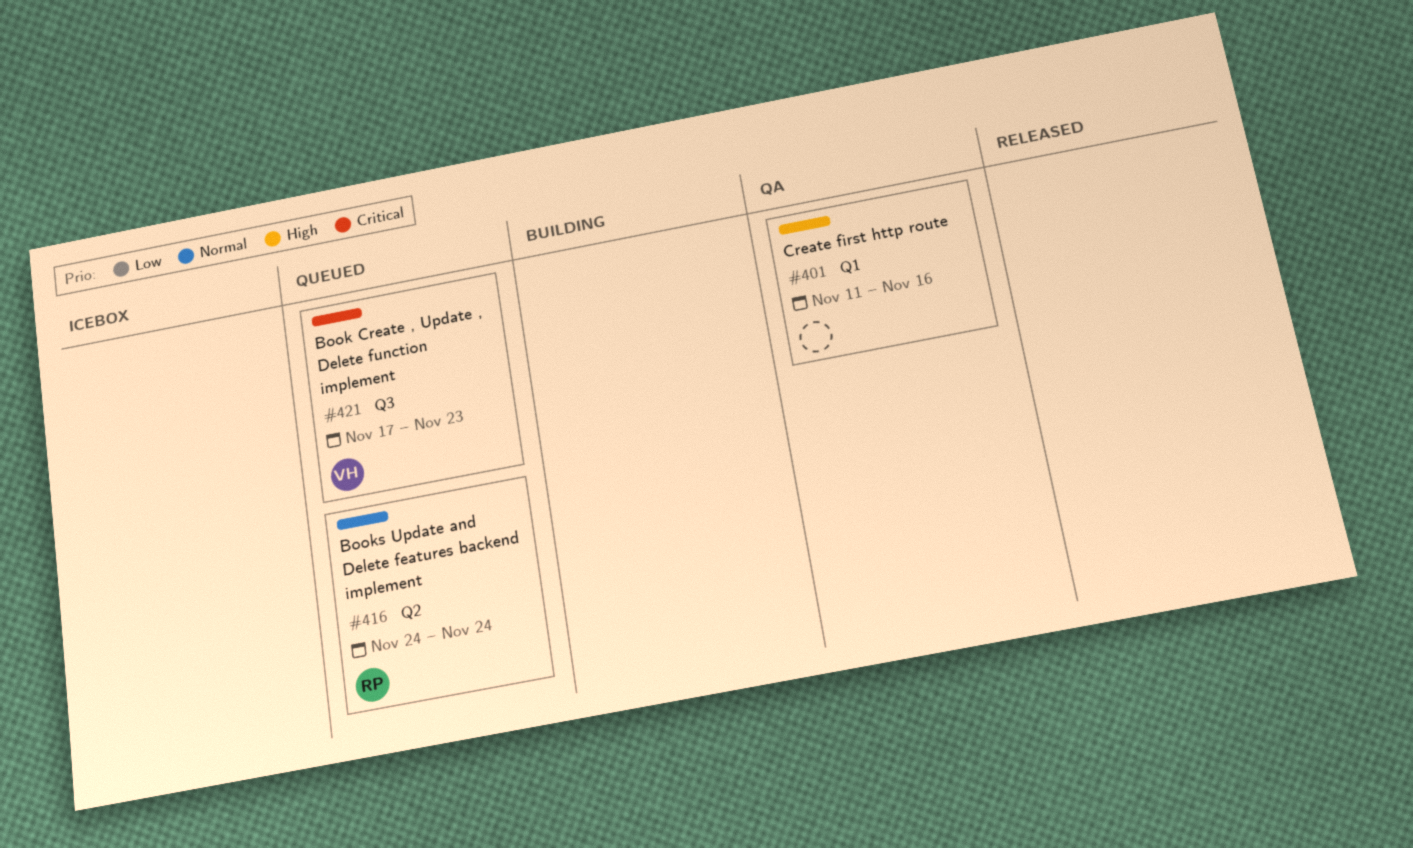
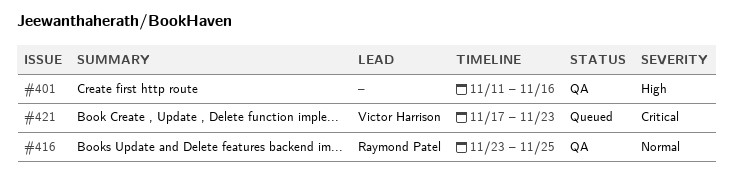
#416, status: Queued -> QA
#416, start: Nov 24 -> Nov 23
#416, due: Nov 24 -> Nov 25

